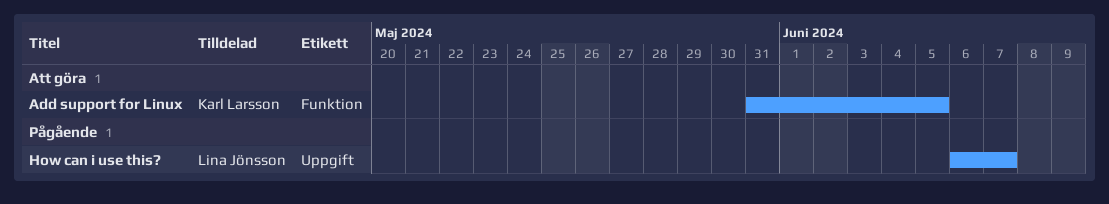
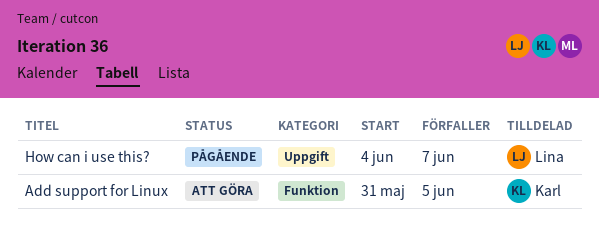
How can i use this?, start: Jun 6 -> Jun 4

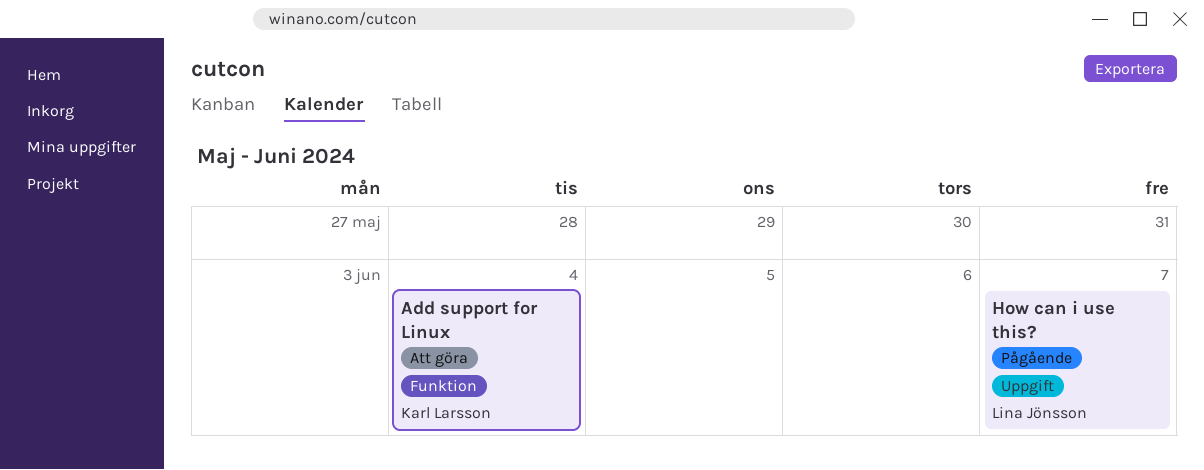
Add support for Linux, due: Jun 5 -> Jun 4

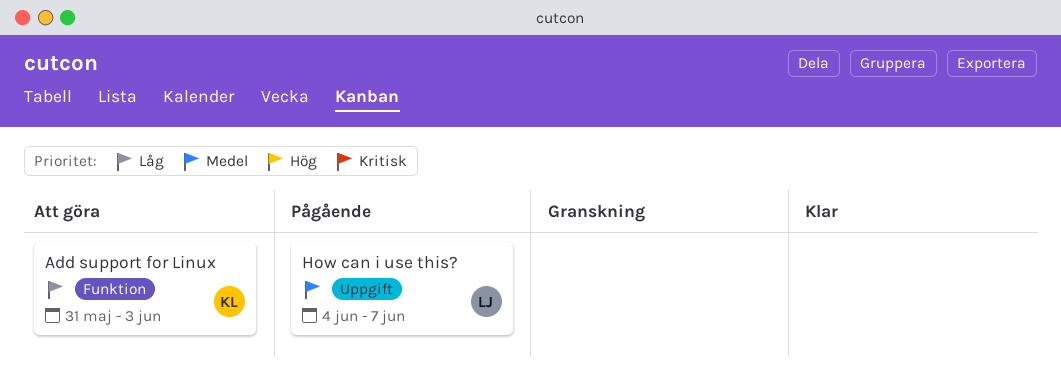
Add support for Linux, due: Jun 4 -> Jun 3

